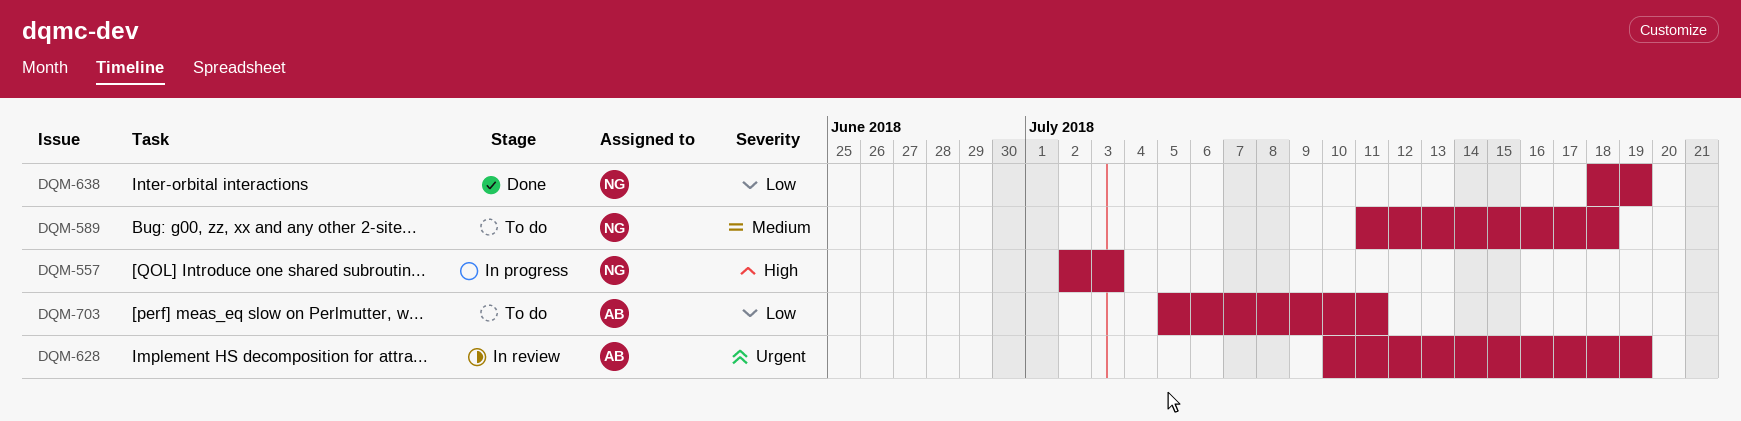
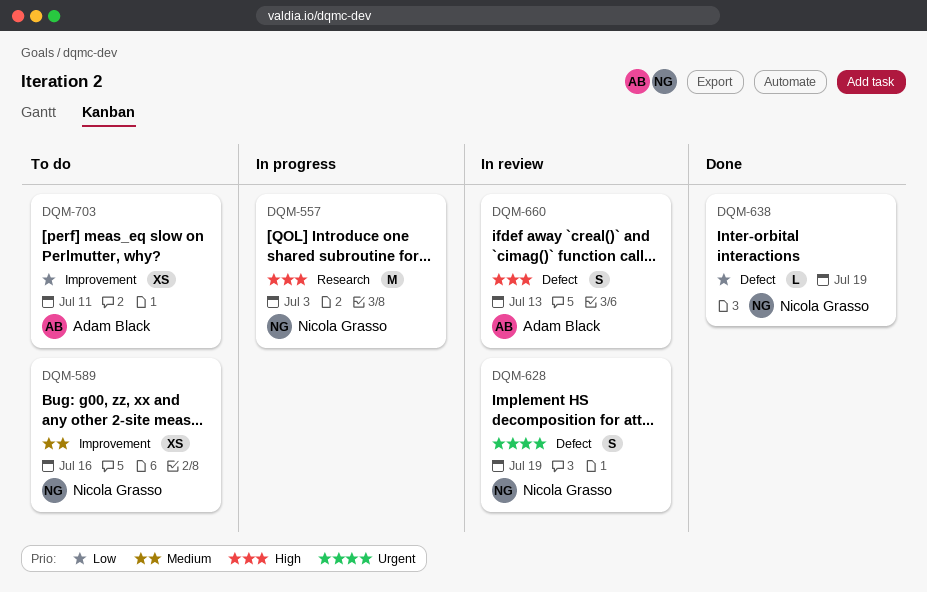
DQM-589, due: Jul 18 -> Jul 16
DQM-628, owner: Adam Black -> Nicola Grasso
DQM-660: none -> present

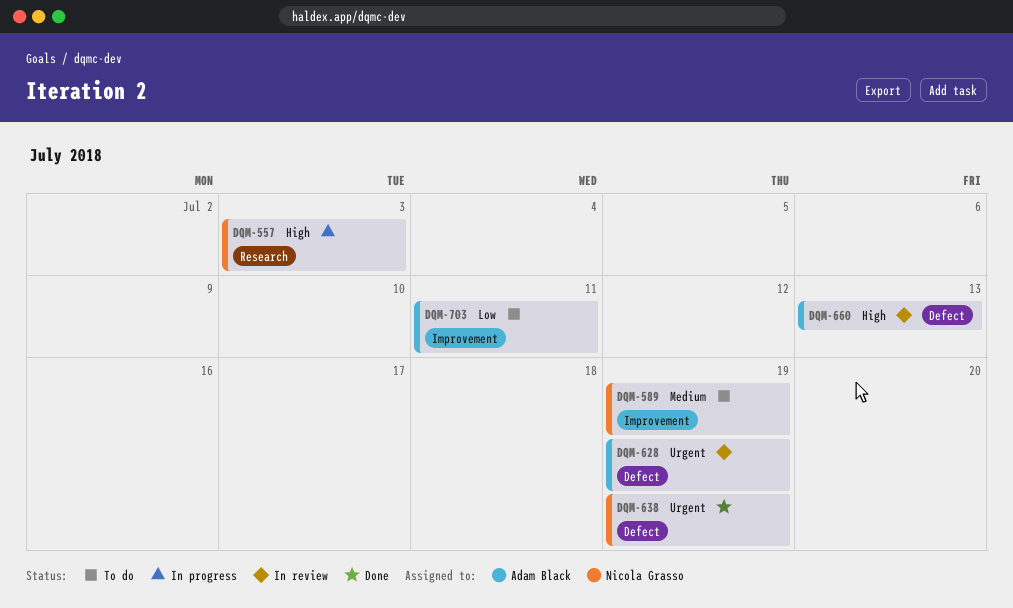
DQM-589, due: Jul 16 -> Jul 19
DQM-628, owner: Nicola Grasso -> Adam Black
DQM-638, priority: Low -> Urgent

